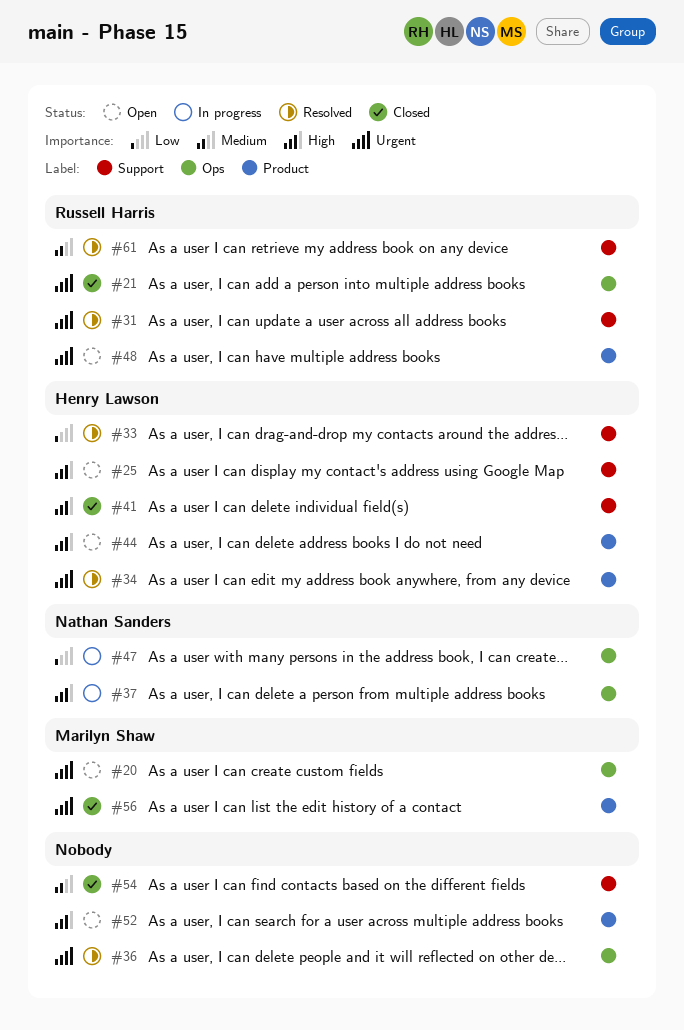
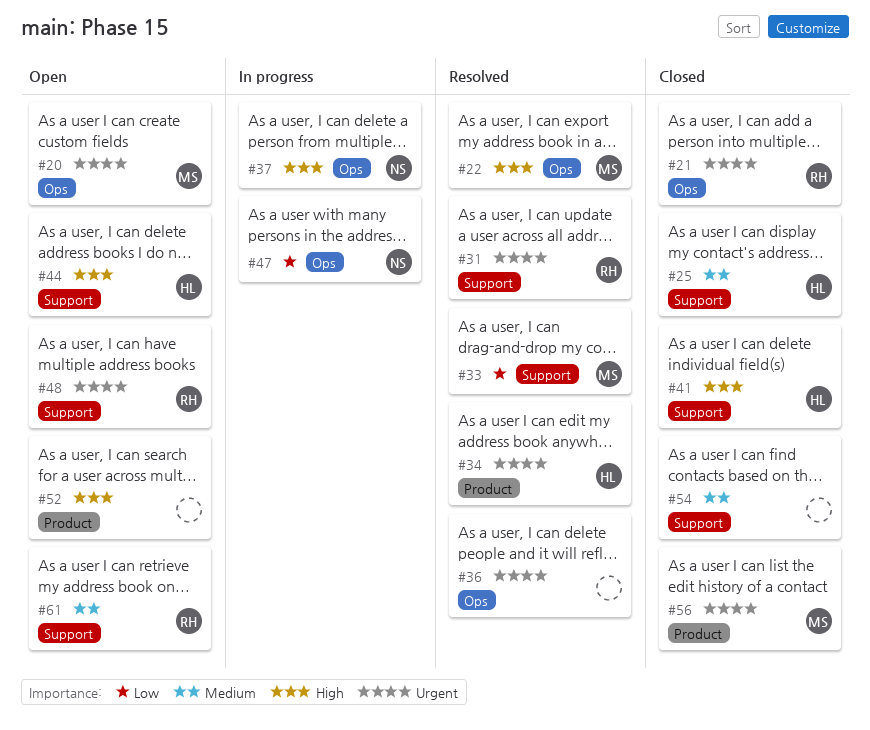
#22: none -> present
#25, status: Open -> Closed
#25, priority: High -> Medium
#33, owner: Henry Lawson -> Marilyn Shaw
#44, label: Product -> Support
#48, label: Product -> Support
#61, status: Resolved -> Open

